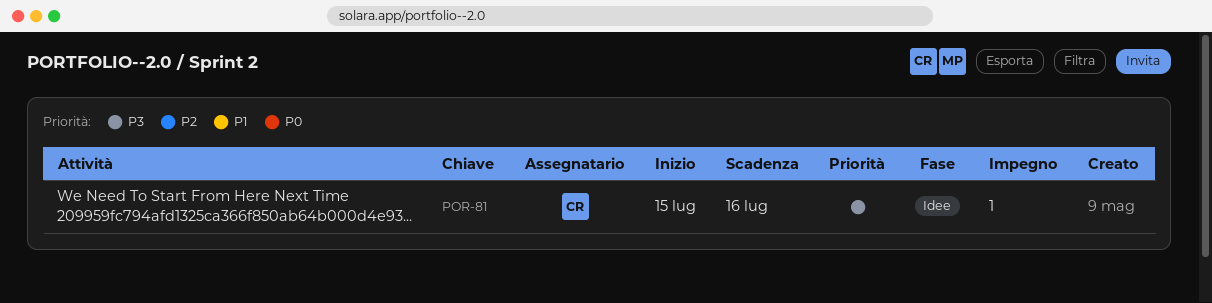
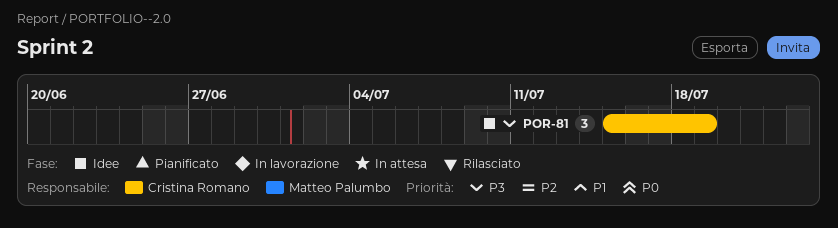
POR-81, estimate: 1 -> 3
POR-81, due: Jul 16 -> Jul 19

